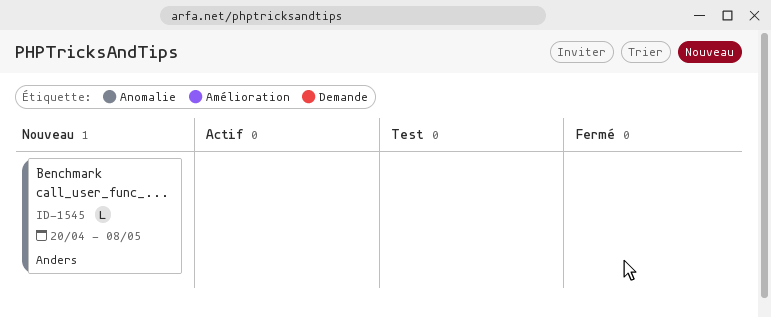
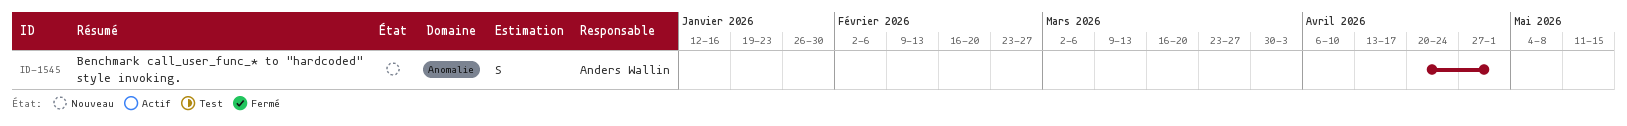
ID-1545, estimate: L -> S
ID-1545, due: May 8 -> May 1

